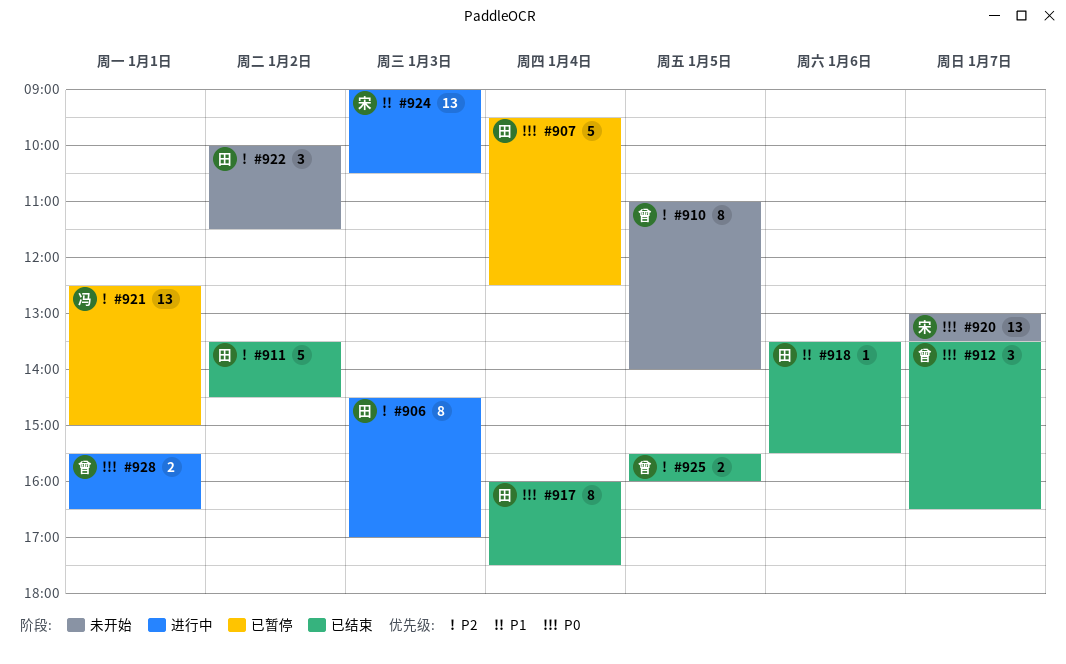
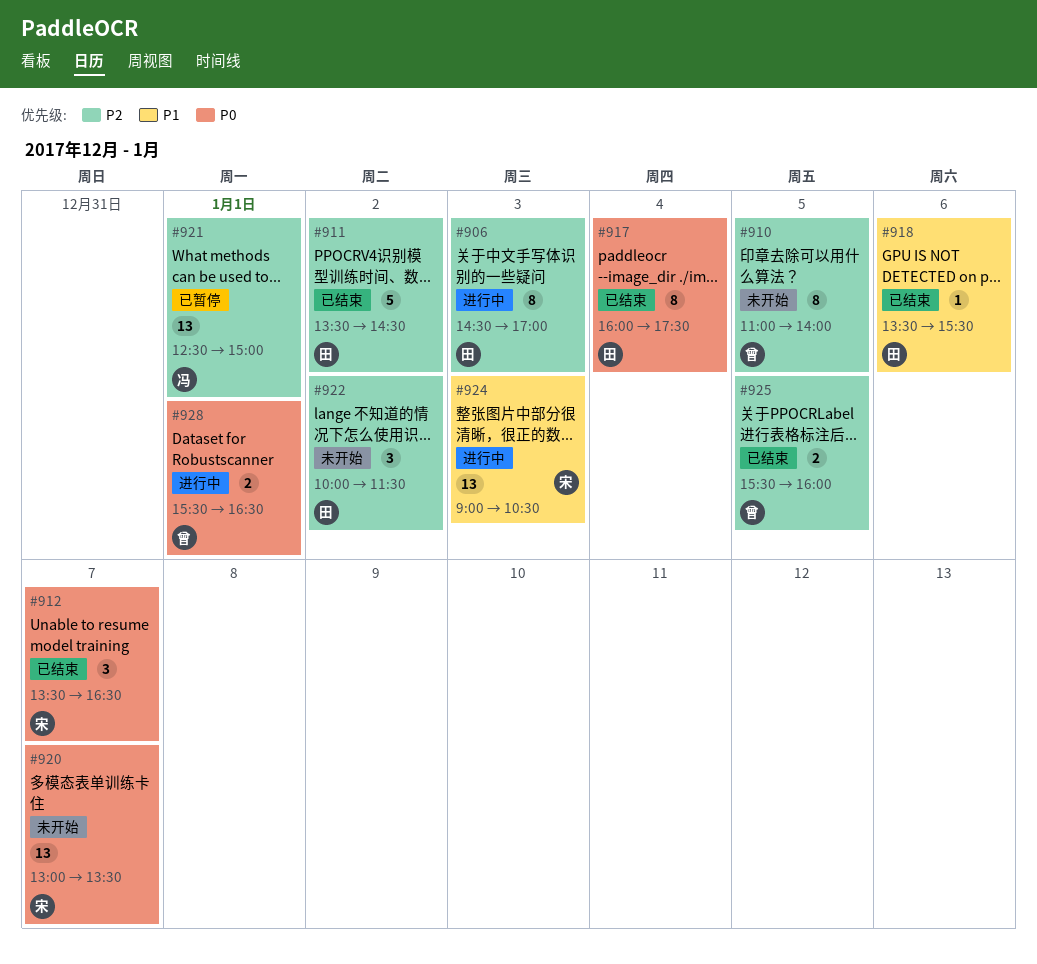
#907: present -> none
#912, owner: 曾 -> 宋

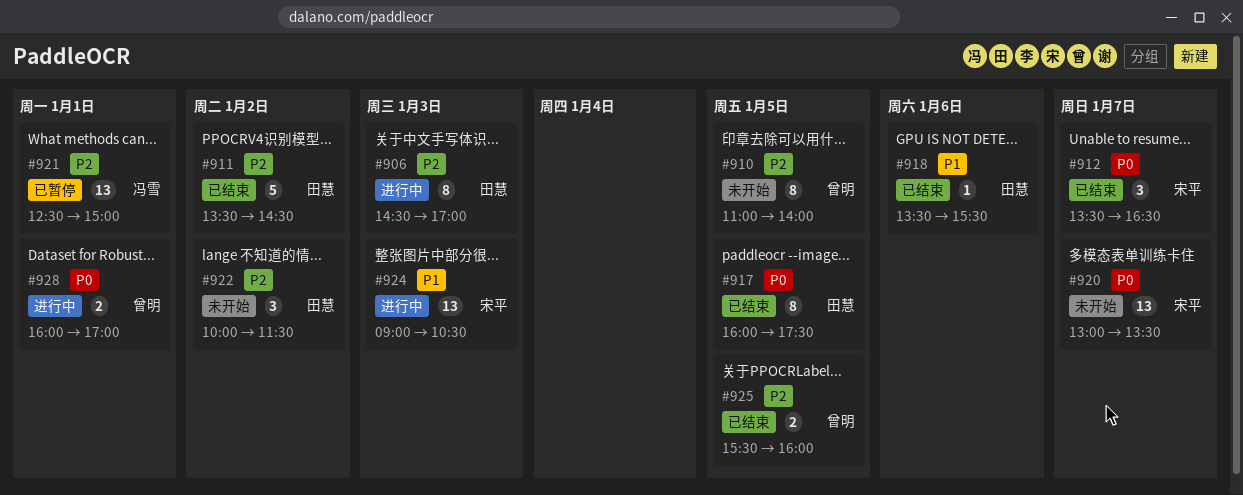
#917, day: Jan 4 -> Jan 5
#928, begins: 15:30 -> 16:00
#928, ends: 16:30 -> 17:00

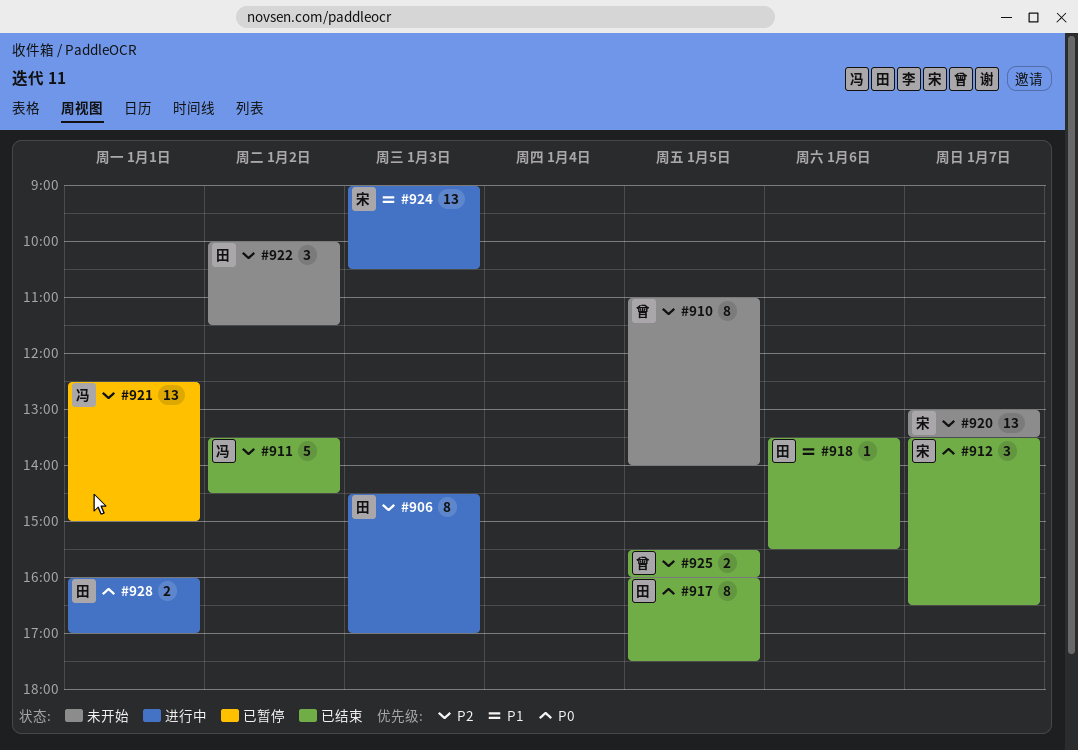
#911, owner: 田慧 -> 冯雪
#920, priority: P0 -> P2
#928, owner: 曾明 -> 田慧

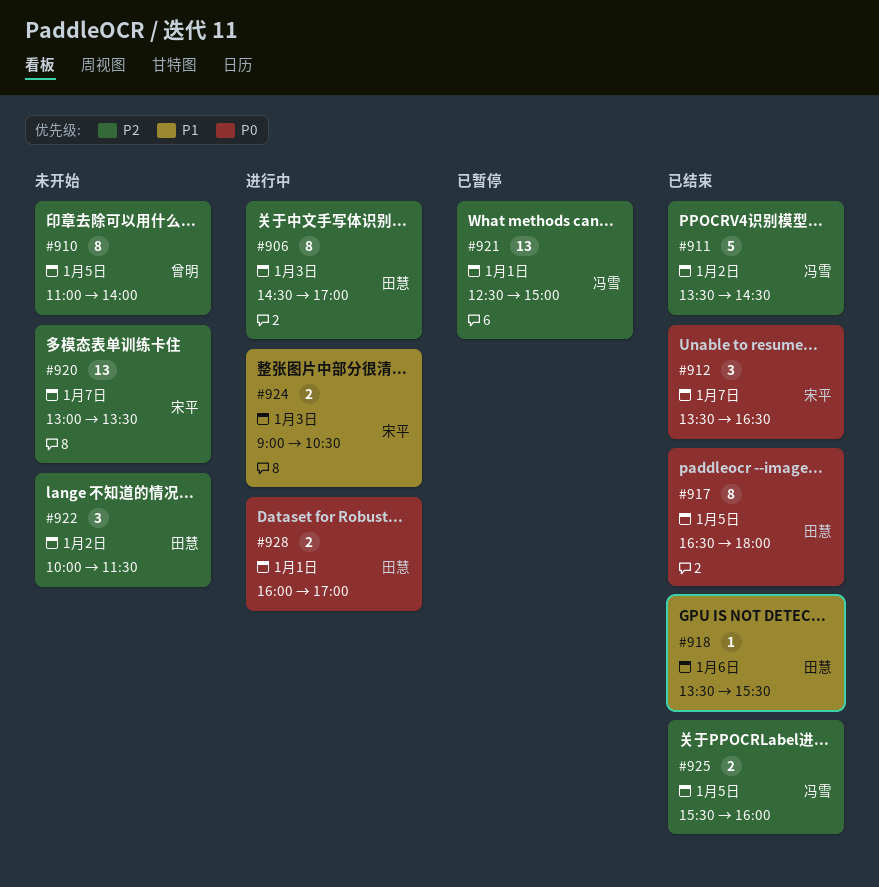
#917, begins: 16:00 -> 16:30
#917, ends: 17:30 -> 18:00
#924, estimate: 13 -> 2
#925, owner: 曾明 -> 冯雪

